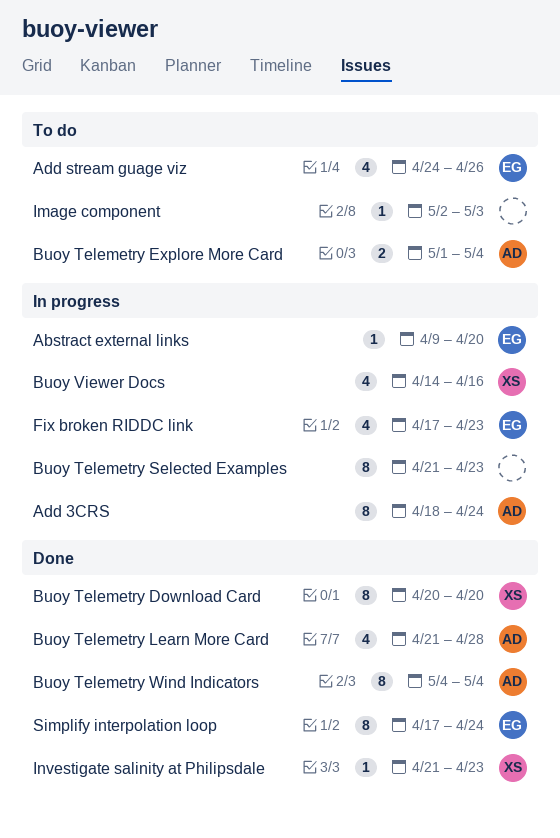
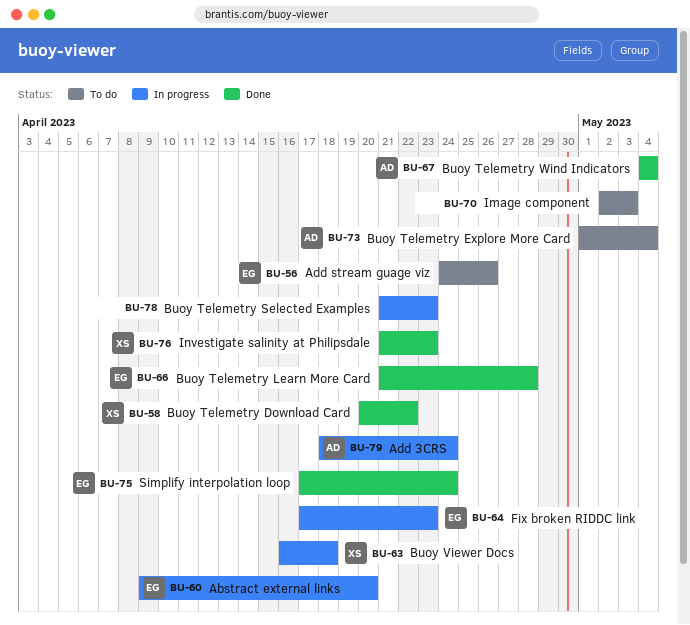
Buoy Telemetry Download Card, due: Apr 20 -> Apr 22
Buoy Telemetry Learn More Card, owner: AD -> EG
Buoy Viewer Docs, start: Apr 14 -> Apr 16
Buoy Viewer Docs, due: Apr 16 -> Apr 18

